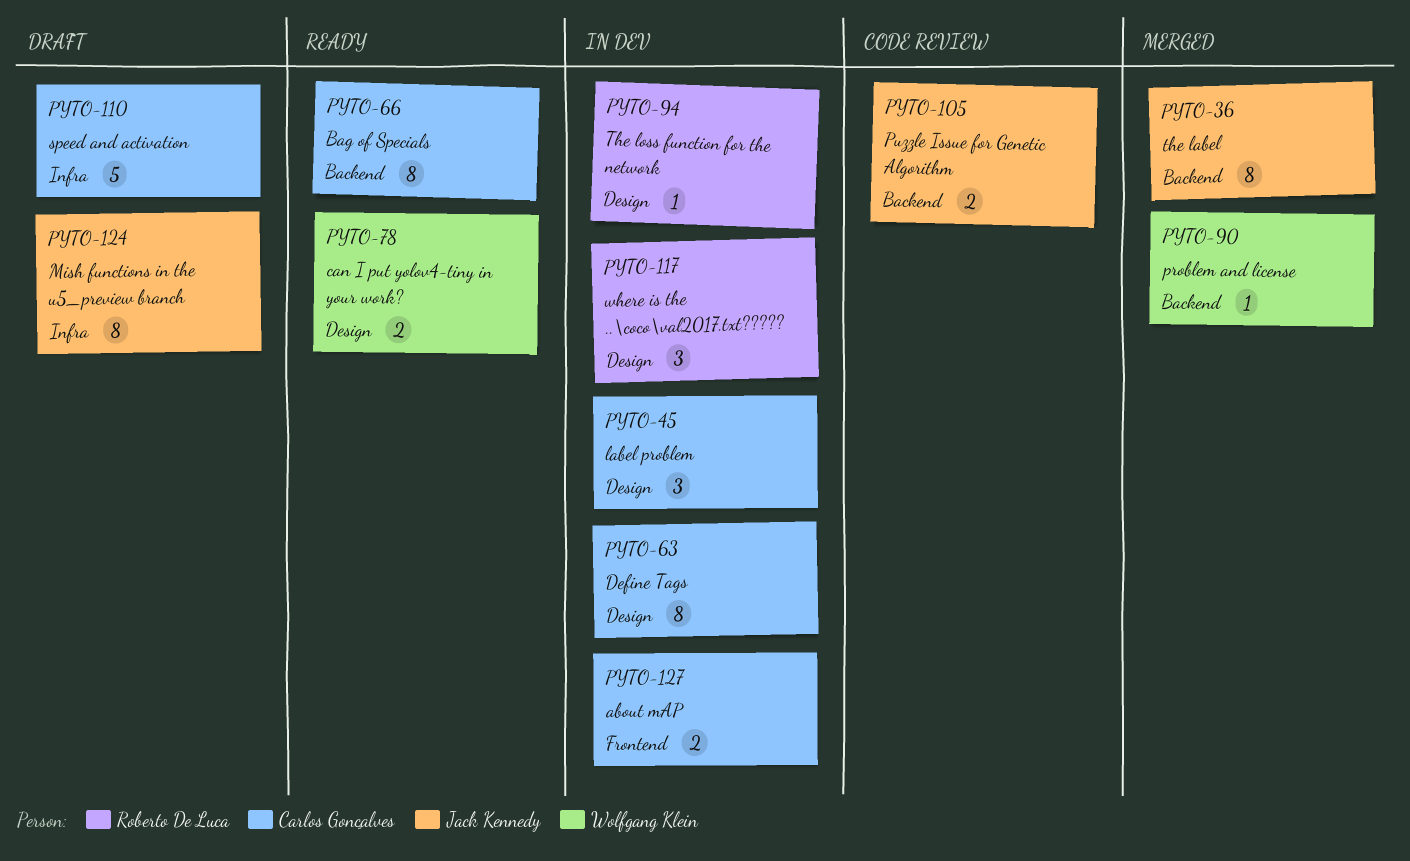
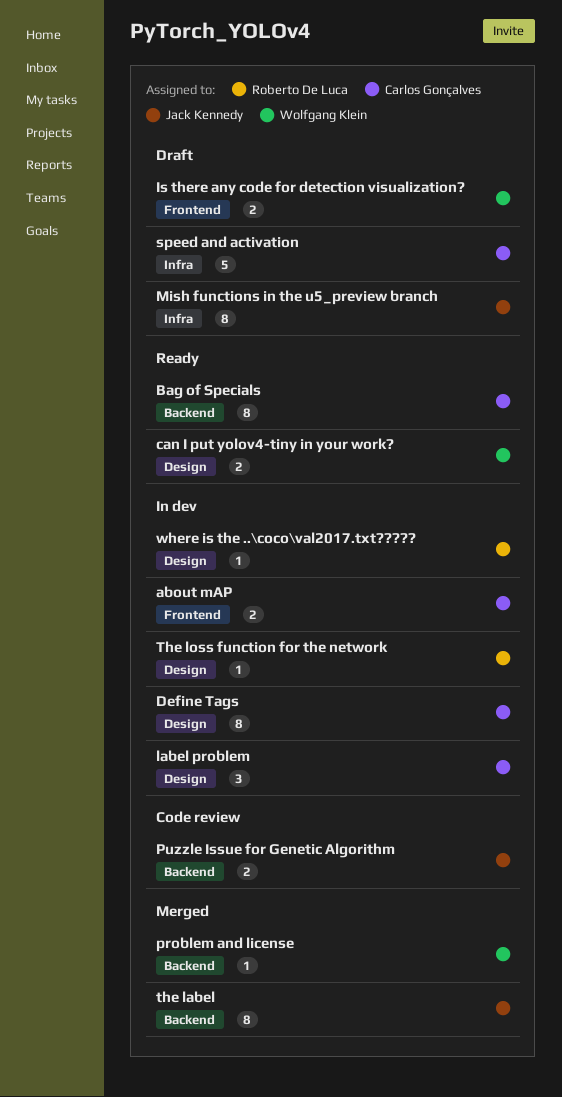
Is there any code for detection visualization?: none -> present
where is the ..\coco\val2017.txt?????, estimate: 3 -> 1

